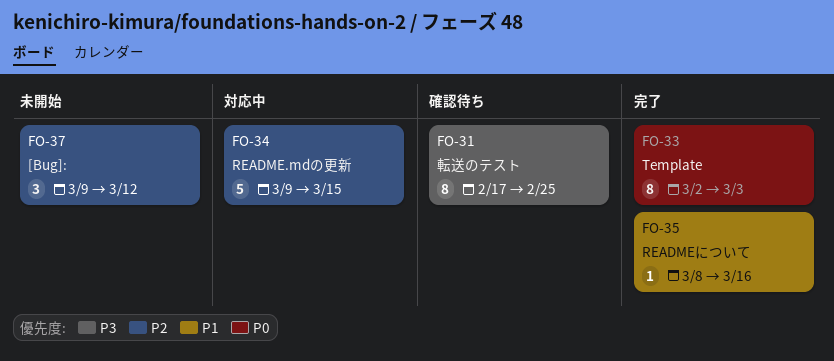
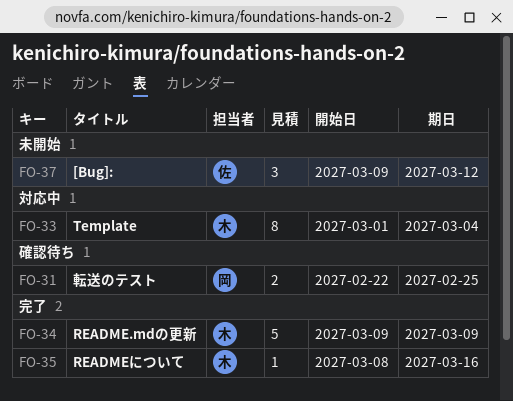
FO-31, estimate: 8 -> 2
FO-31, start: Feb 17 -> Feb 22
FO-33, status: 完了 -> 対応中
FO-33, start: Mar 2 -> Mar 1
FO-33, due: Mar 3 -> Mar 4
FO-34, status: 対応中 -> 完了
FO-34, due: Mar 15 -> Mar 9

